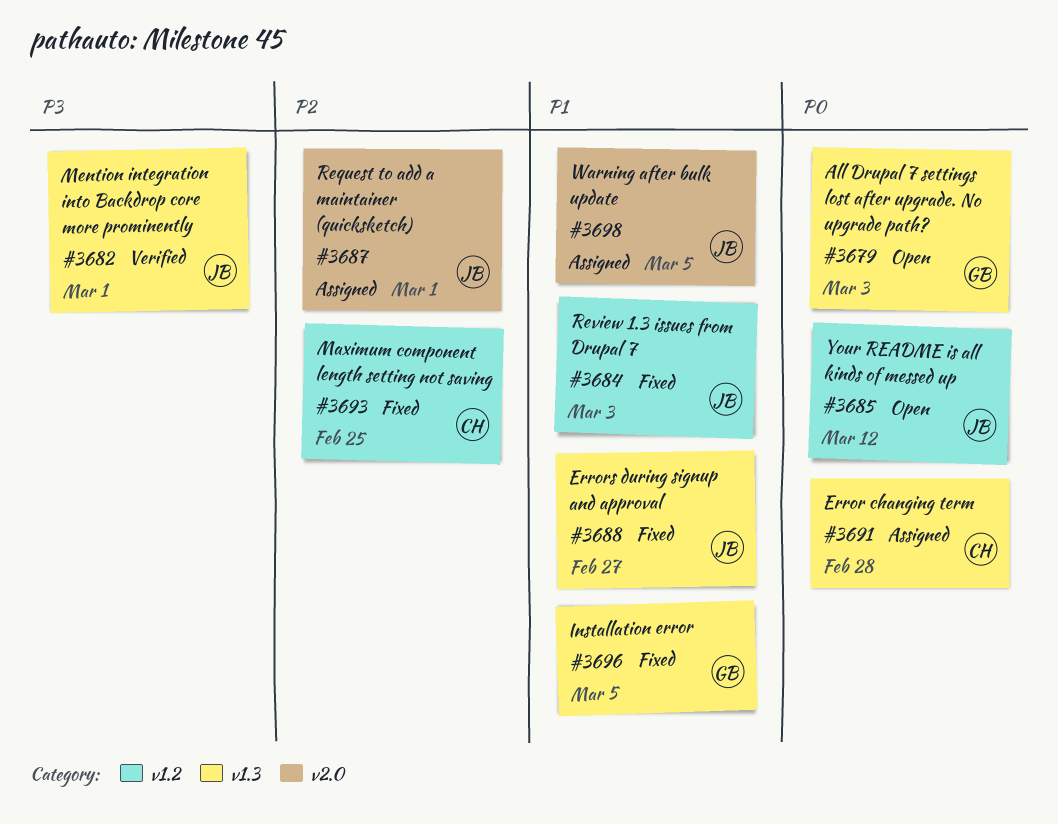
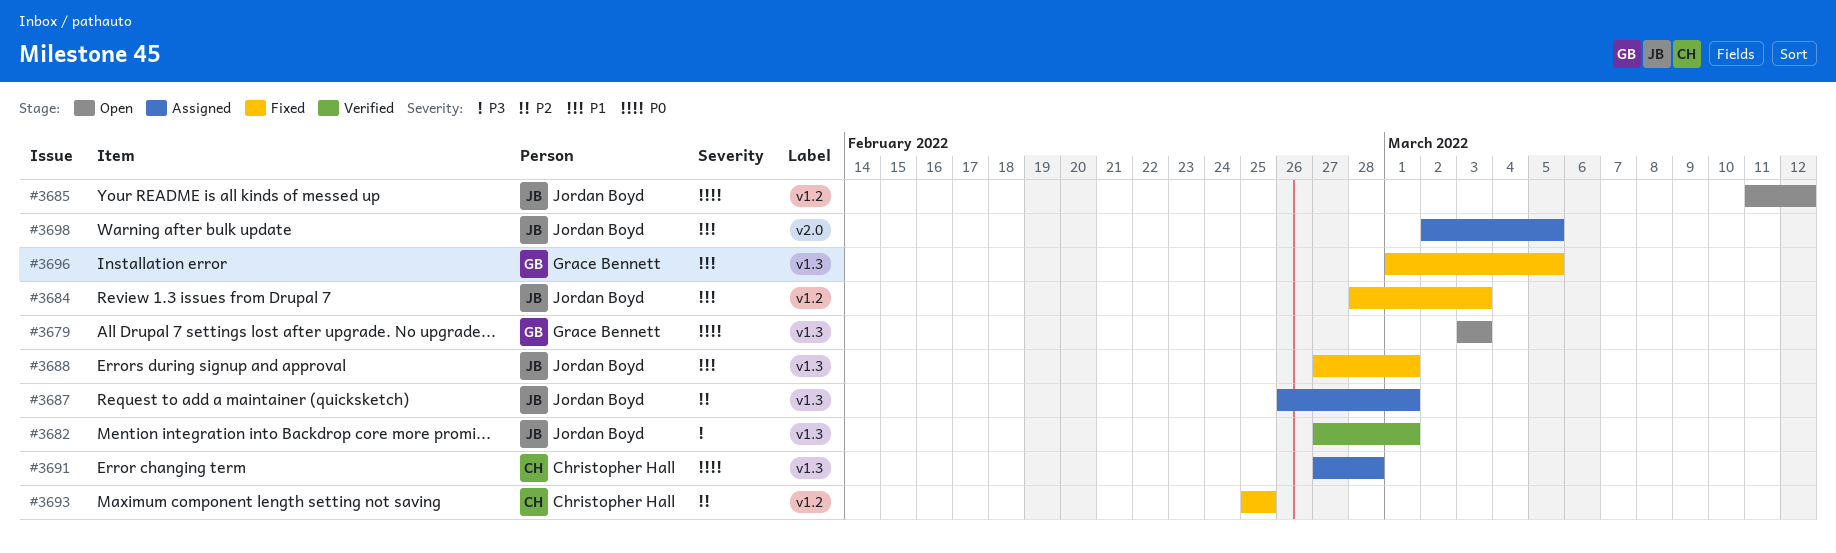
#3687, label: v2.0 -> v1.3
#3688, due: Feb 27 -> Mar 1

